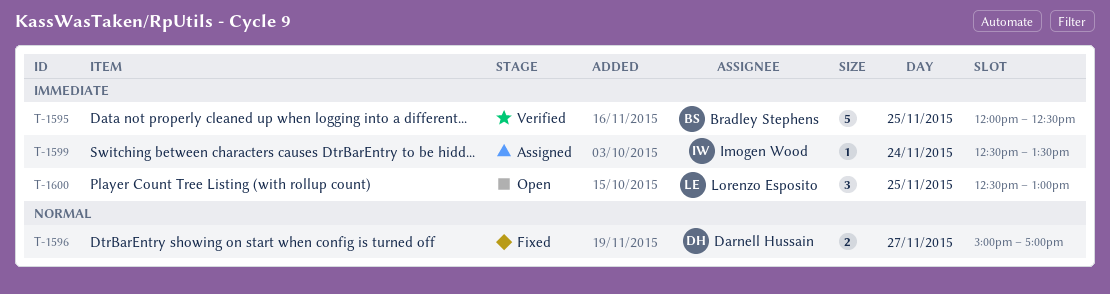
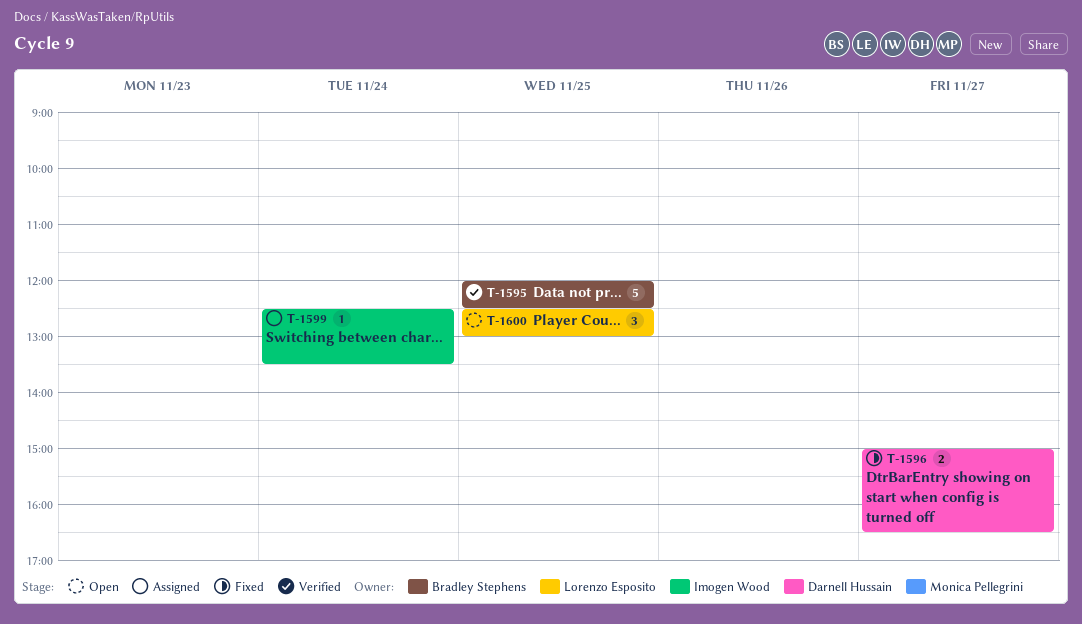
T-1596, ends: 17:00 -> 16:30

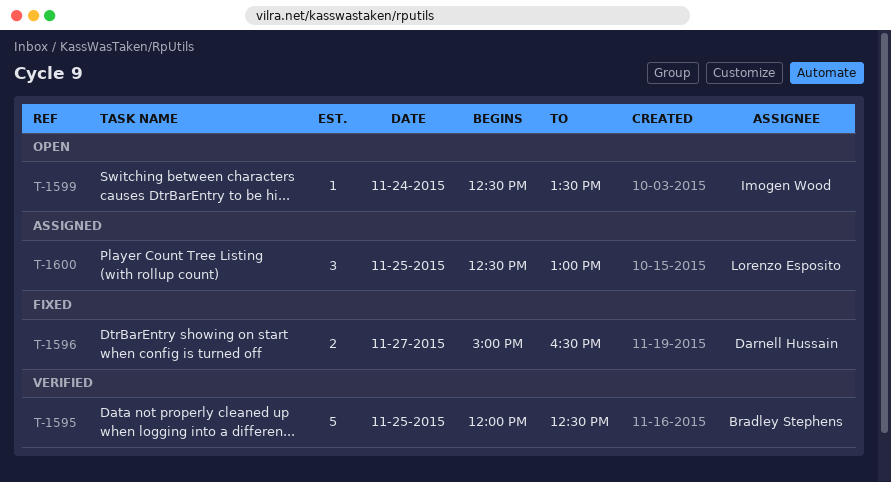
T-1599, status: Assigned -> Open
T-1600, status: Open -> Assigned

